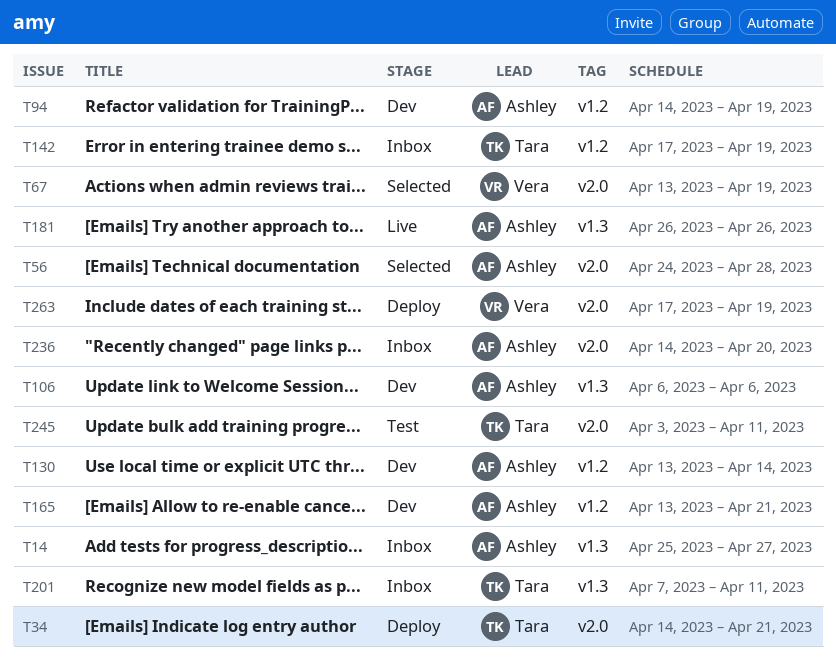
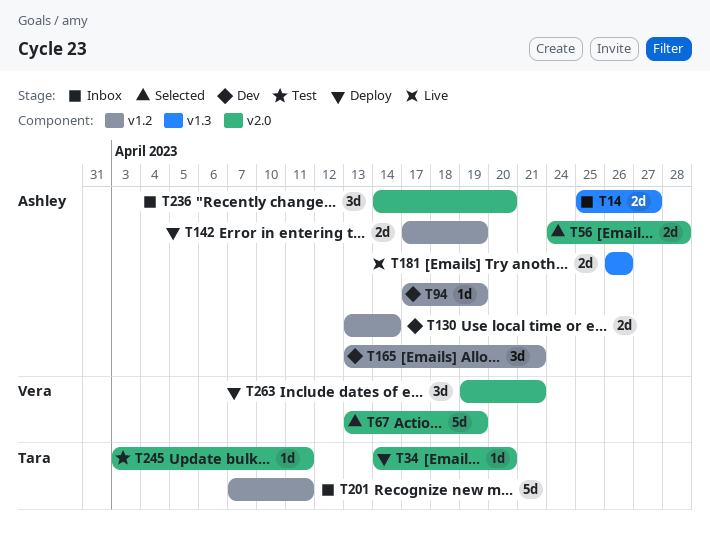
T34, due: Apr 21 -> Apr 20
T94, start: Apr 14 -> Apr 17
T106: present -> none
T142, status: Inbox -> Deploy
T142, owner: Tara -> Ashley
T201, label: v1.3 -> v1.2
T263, start: Apr 17 -> Apr 19
T263, due: Apr 19 -> Apr 21

